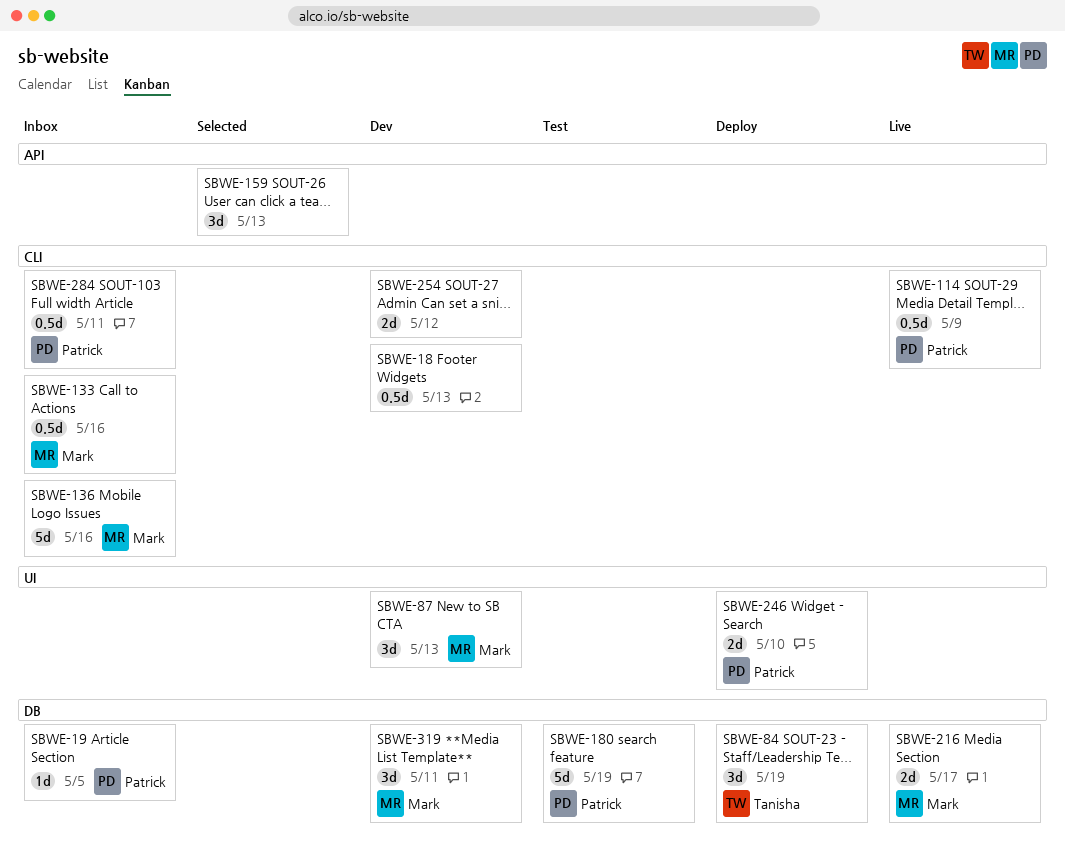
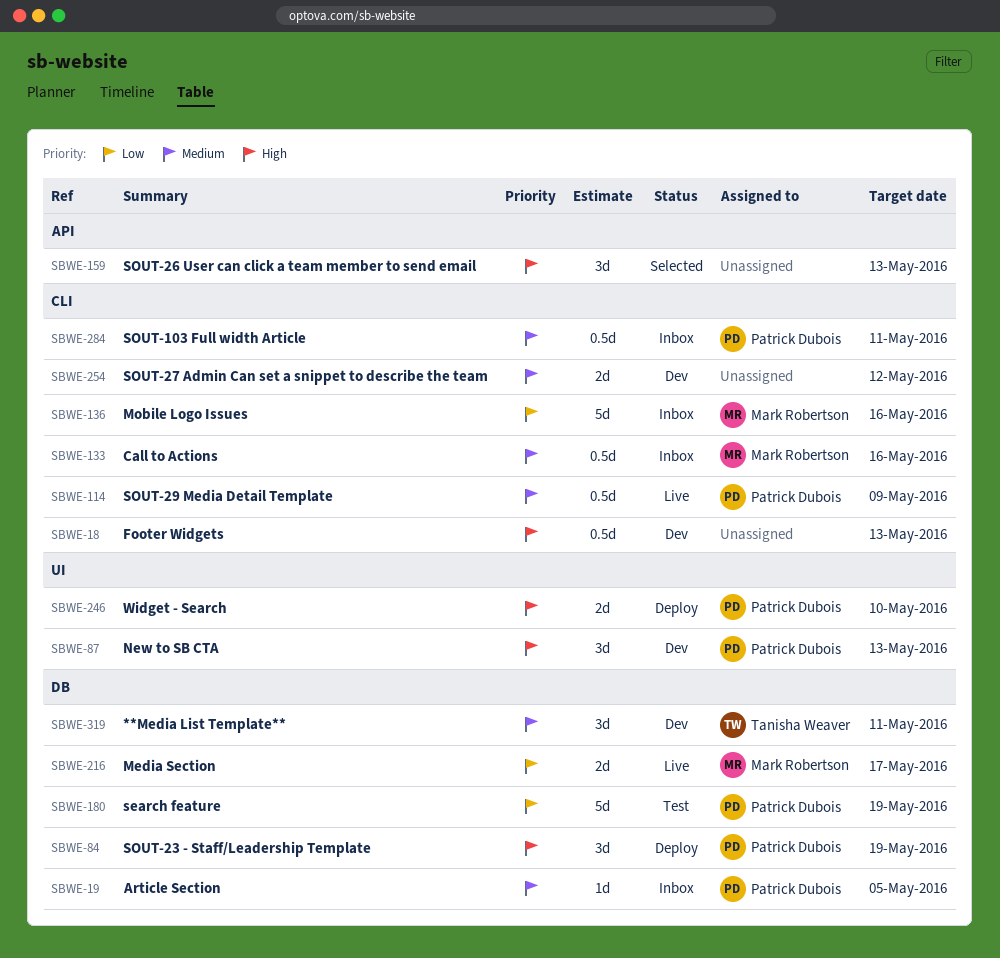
SBWE-84, owner: Tanisha Weaver -> Patrick Dubois
SBWE-87, owner: Mark Robertson -> Patrick Dubois
SBWE-319, owner: Mark Robertson -> Tanisha Weaver

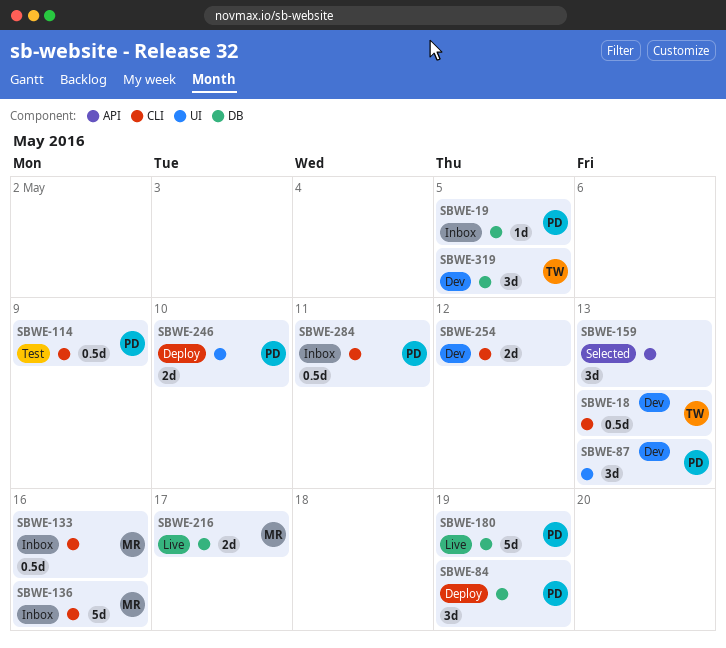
SBWE-18, owner: none -> Tanisha Weaver
SBWE-114, status: Live -> Test
SBWE-180, status: Test -> Live
SBWE-319, due: May 11 -> May 5

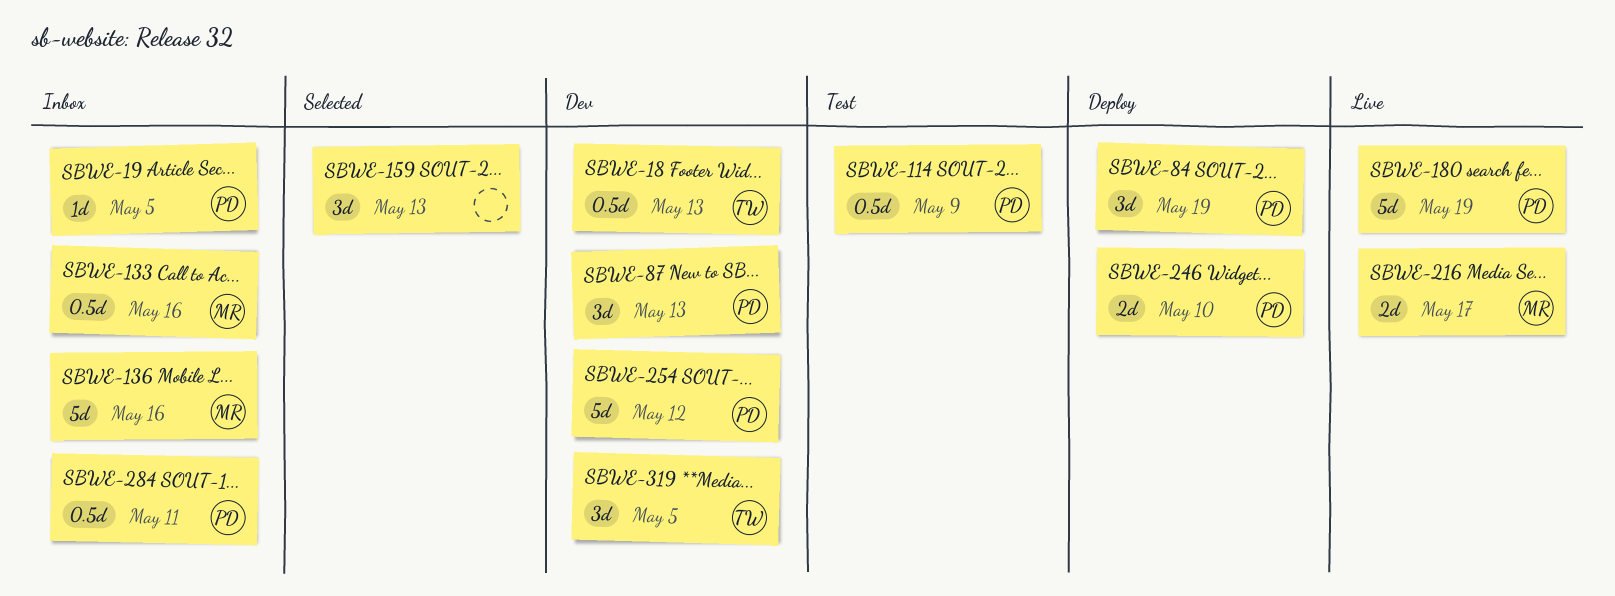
SBWE-254, owner: none -> PD
SBWE-254, estimate: 2d -> 5d

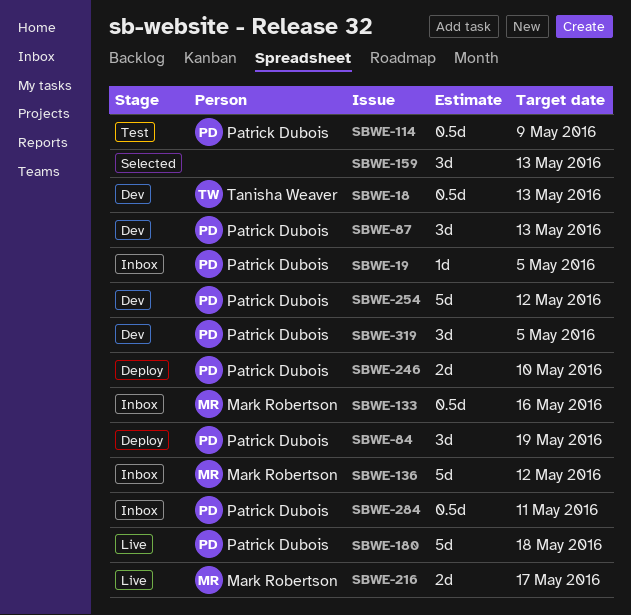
SBWE-136, due: May 16 -> May 12
SBWE-180, due: May 19 -> May 18
SBWE-319, owner: Tanisha Weaver -> Patrick Dubois

